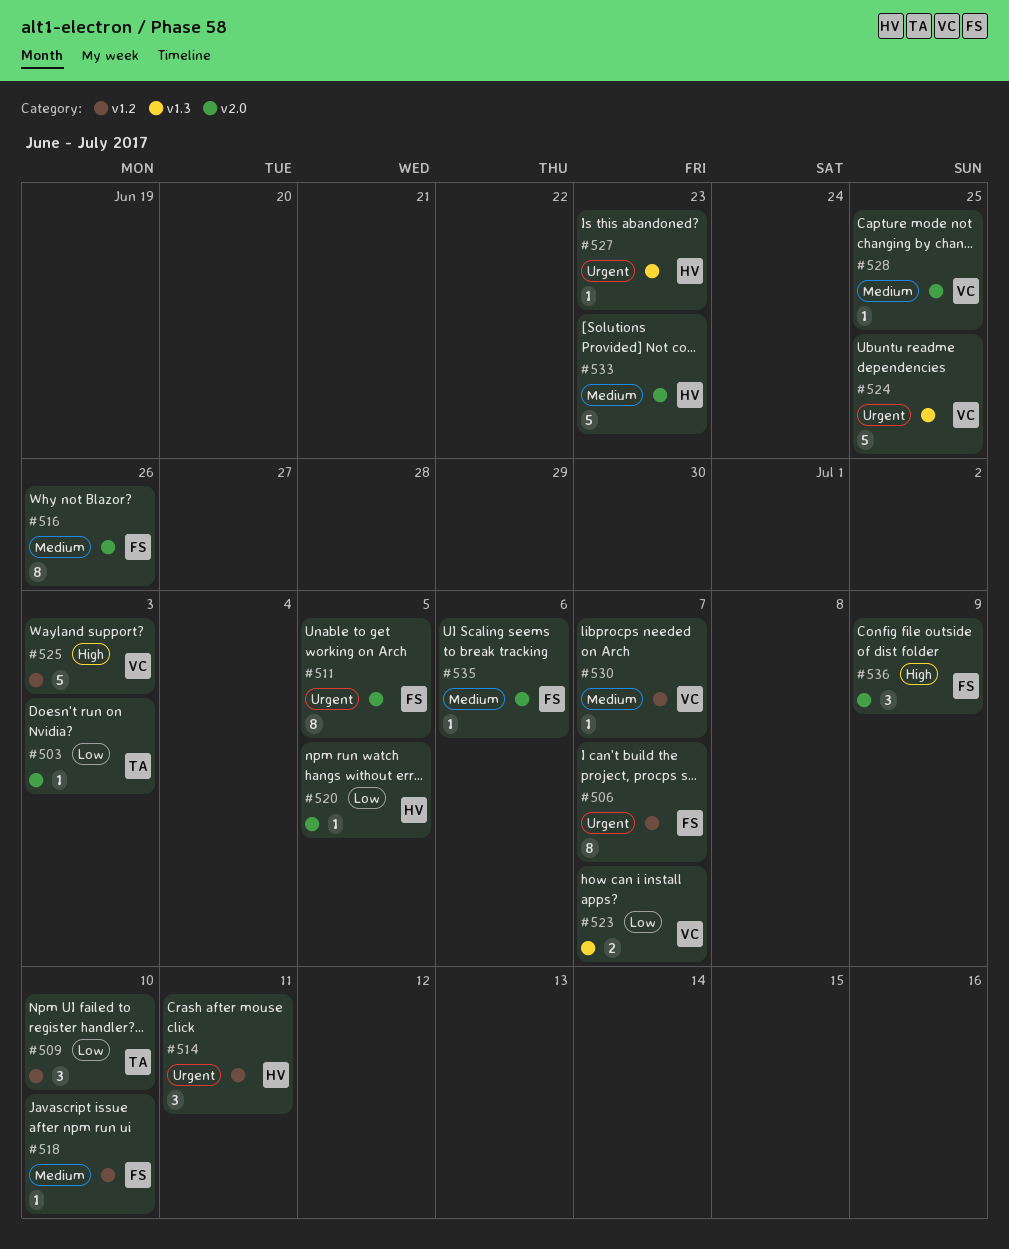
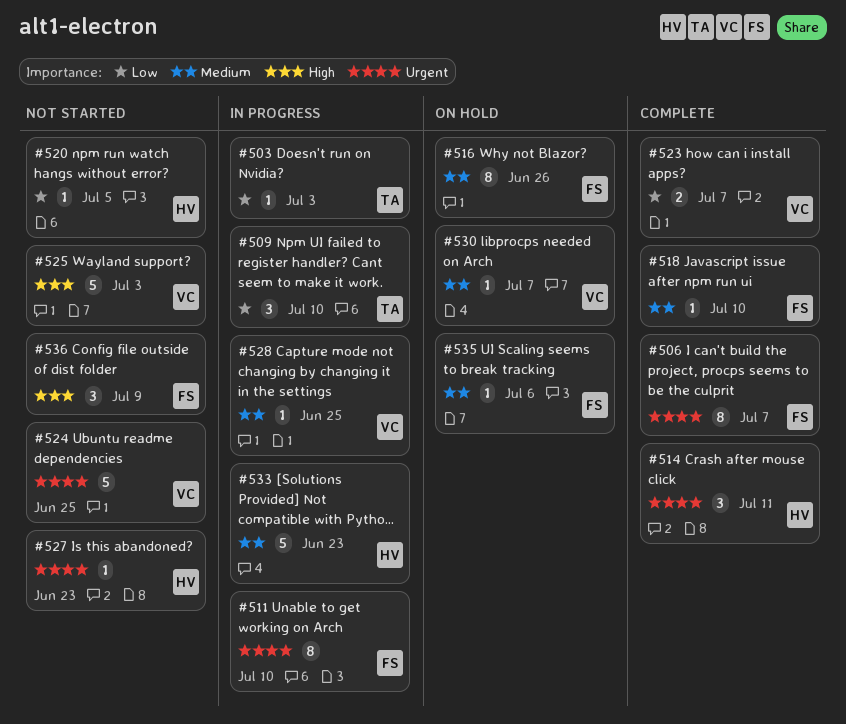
#511, due: Jul 5 -> Jul 10

